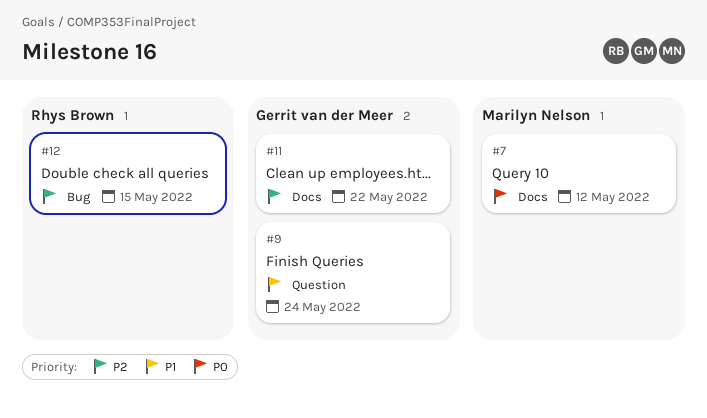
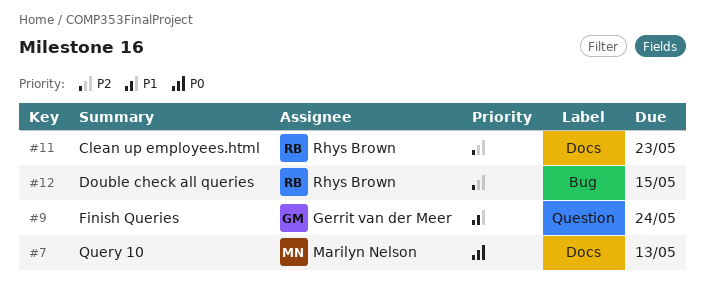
#7, due: May 12 -> May 13
#11, owner: Gerrit van der Meer -> Rhys Brown
#11, due: May 22 -> May 23

